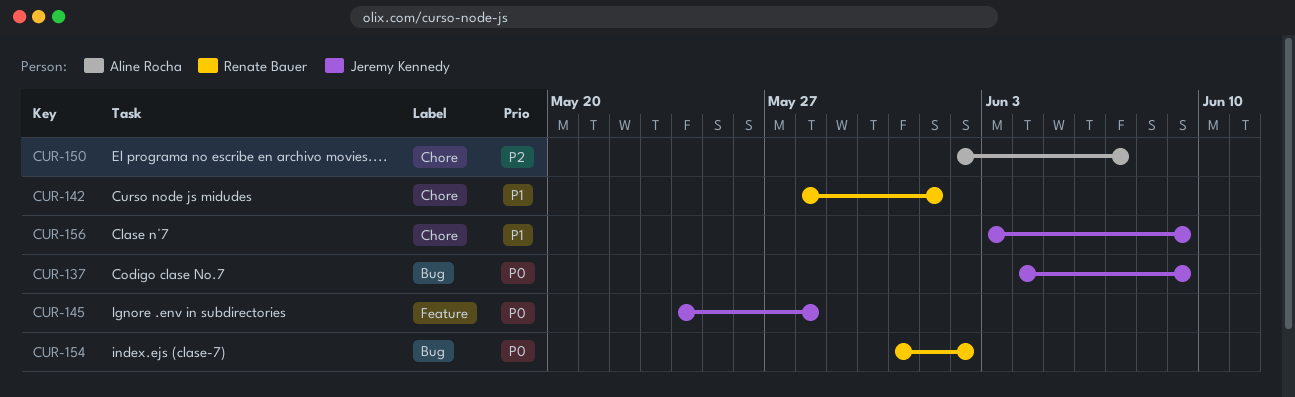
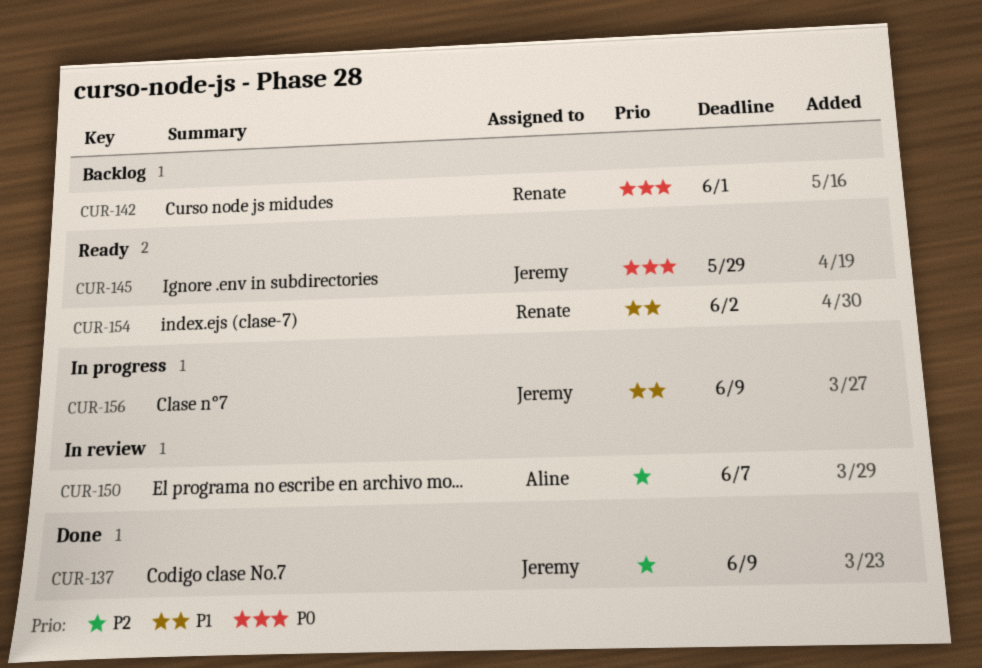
CUR-137, priority: P0 -> P2
CUR-142, priority: P1 -> P0
CUR-145, due: May 28 -> May 29
CUR-154, priority: P0 -> P1

